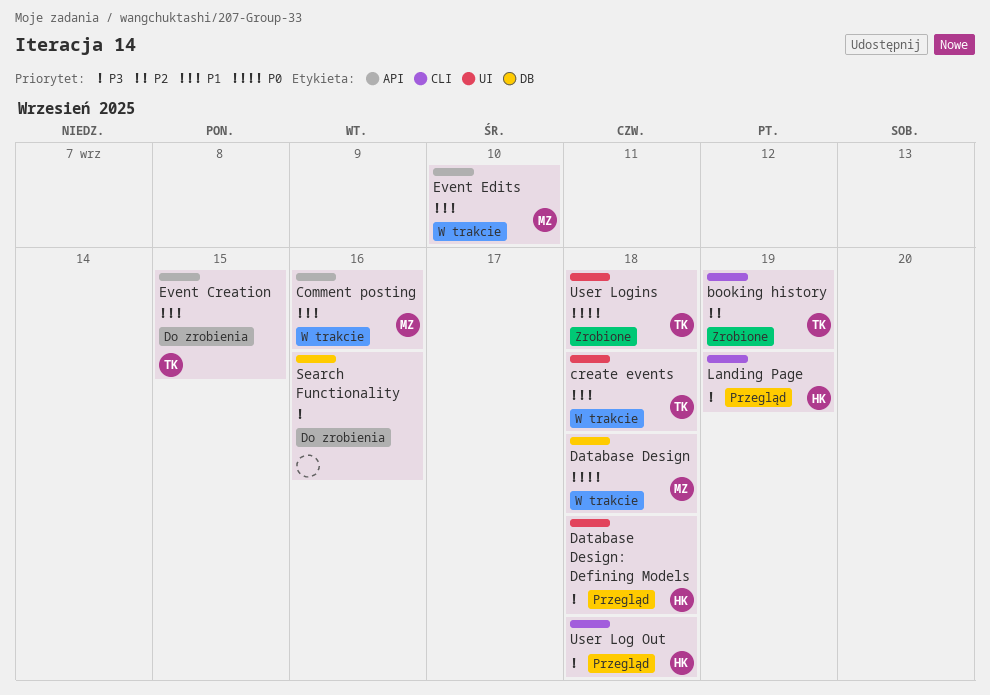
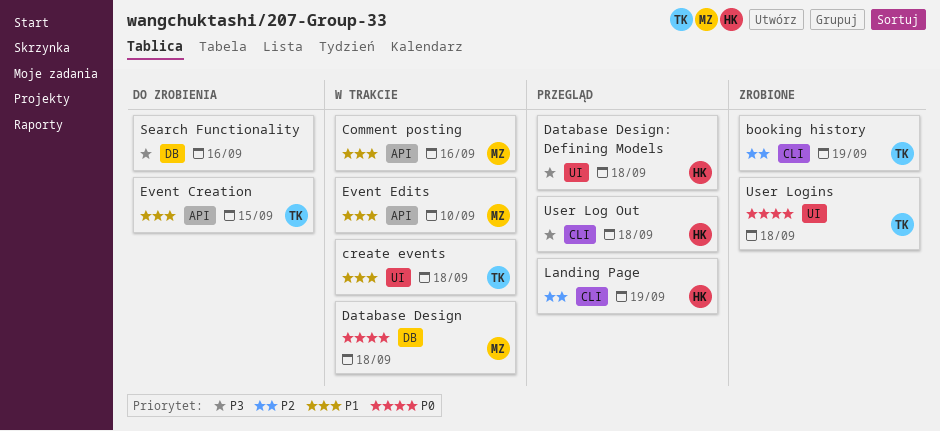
Landing Page, priority: P3 -> P2

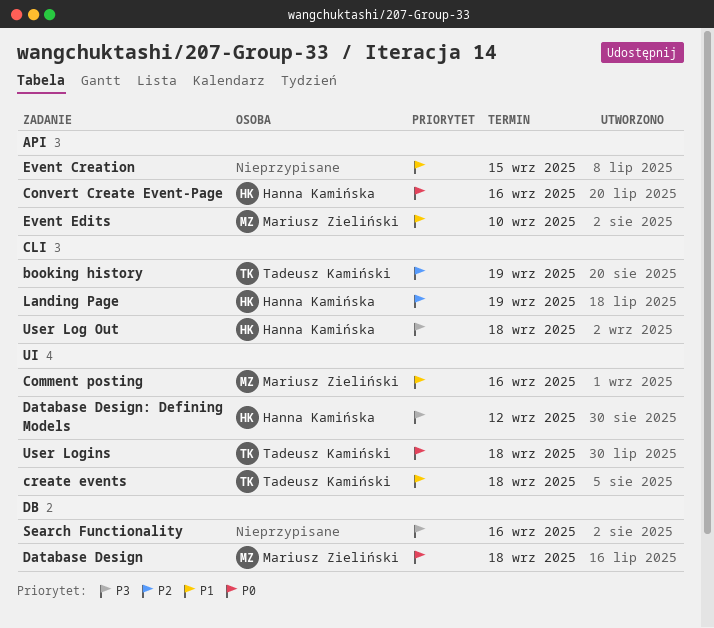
Comment posting, label: API -> UI
Convert Create Event-Page: none -> present
Database Design: Defining Models, due: Sep 18 -> Sep 12
Event Creation, owner: Tadeusz Kamiński -> none

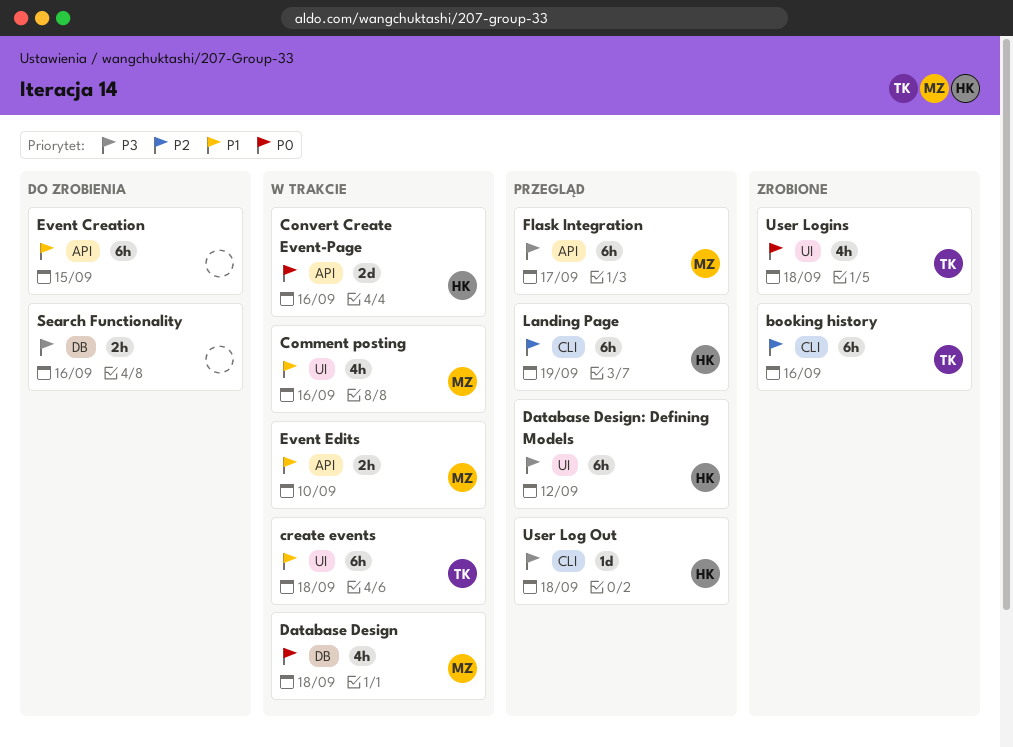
booking history, due: Sep 19 -> Sep 16
Flask Integration: none -> present

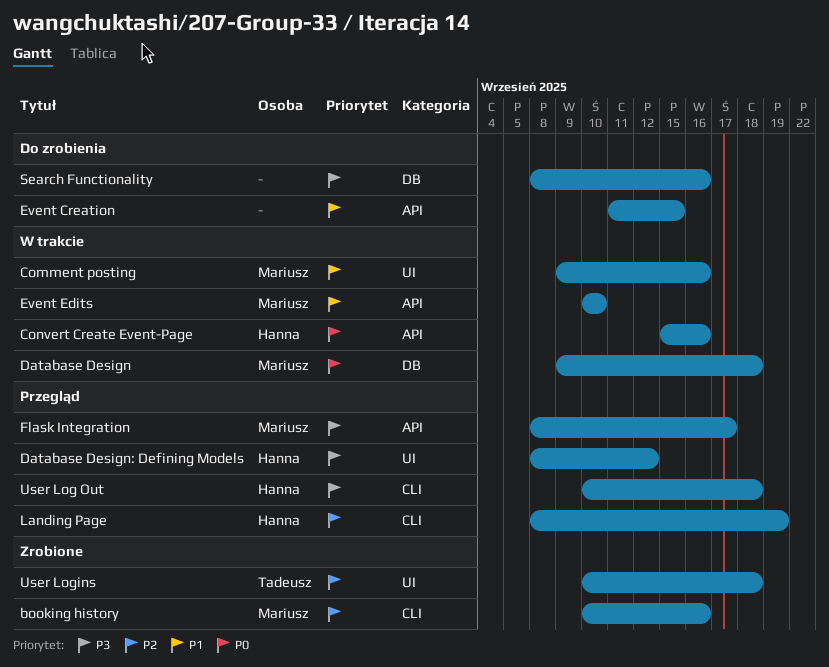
booking history, owner: Tadeusz -> Mariusz
create events: present -> none
User Logins, priority: P0 -> P2

